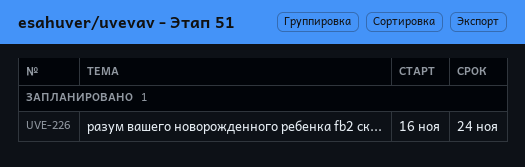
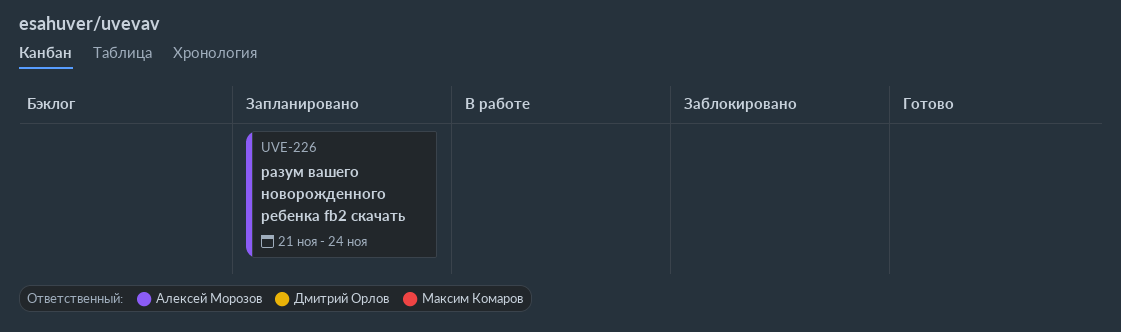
UVE-226, start: Nov 16 -> Nov 21

